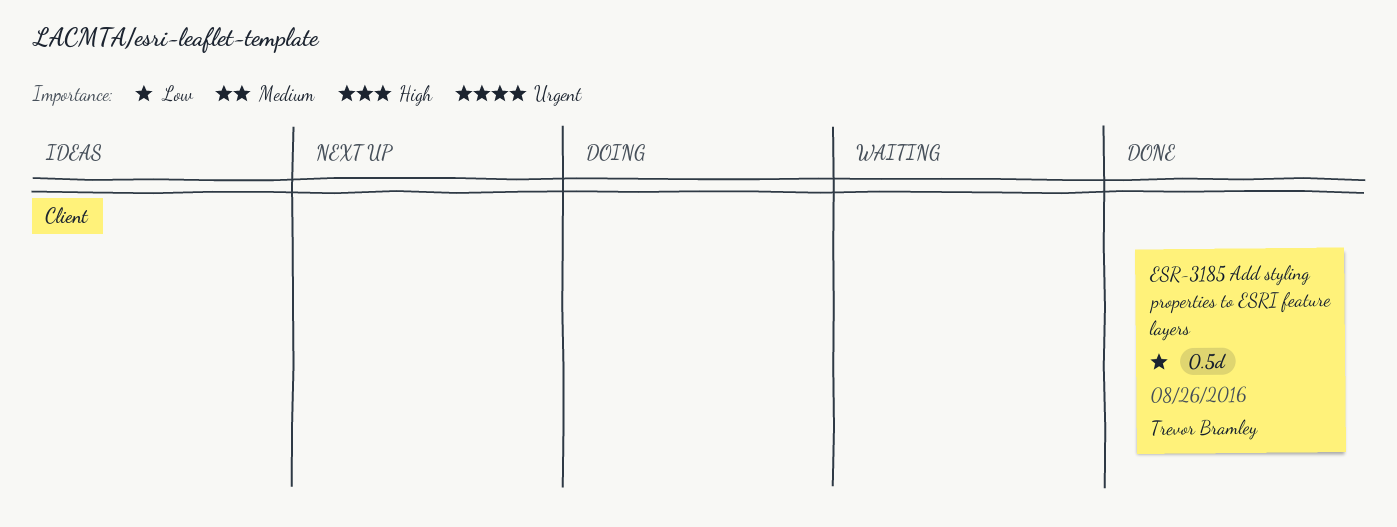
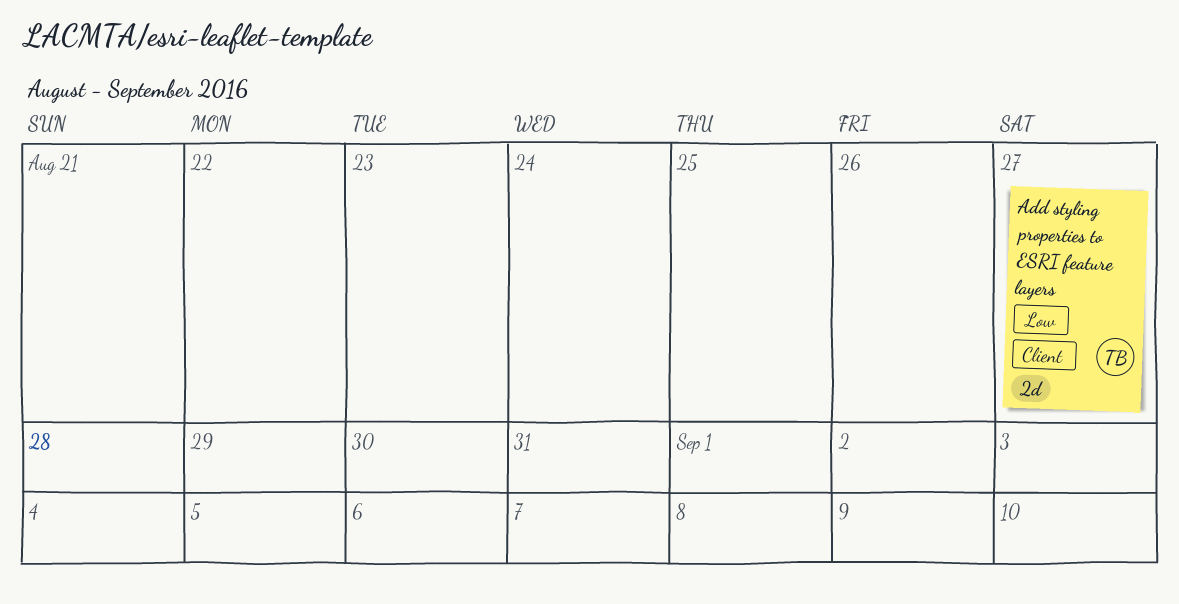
Add styling properties to ESRI feature layers, estimate: 0.5d -> 2d
Add styling properties to ESRI feature layers, due: Aug 26 -> Aug 27

